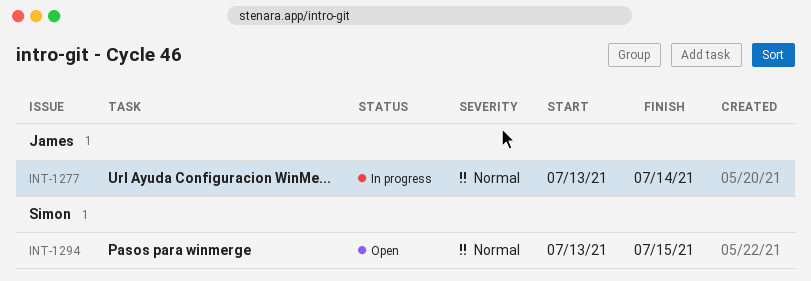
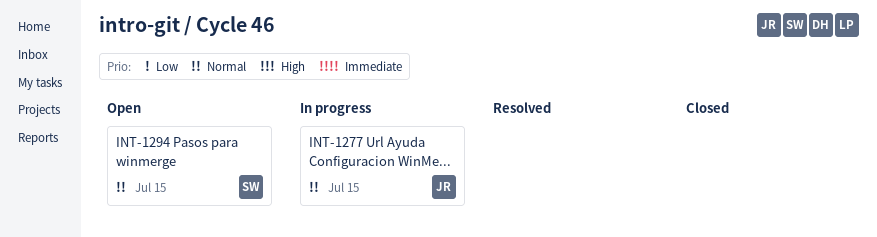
INT-1277, due: Jul 14 -> Jul 15

